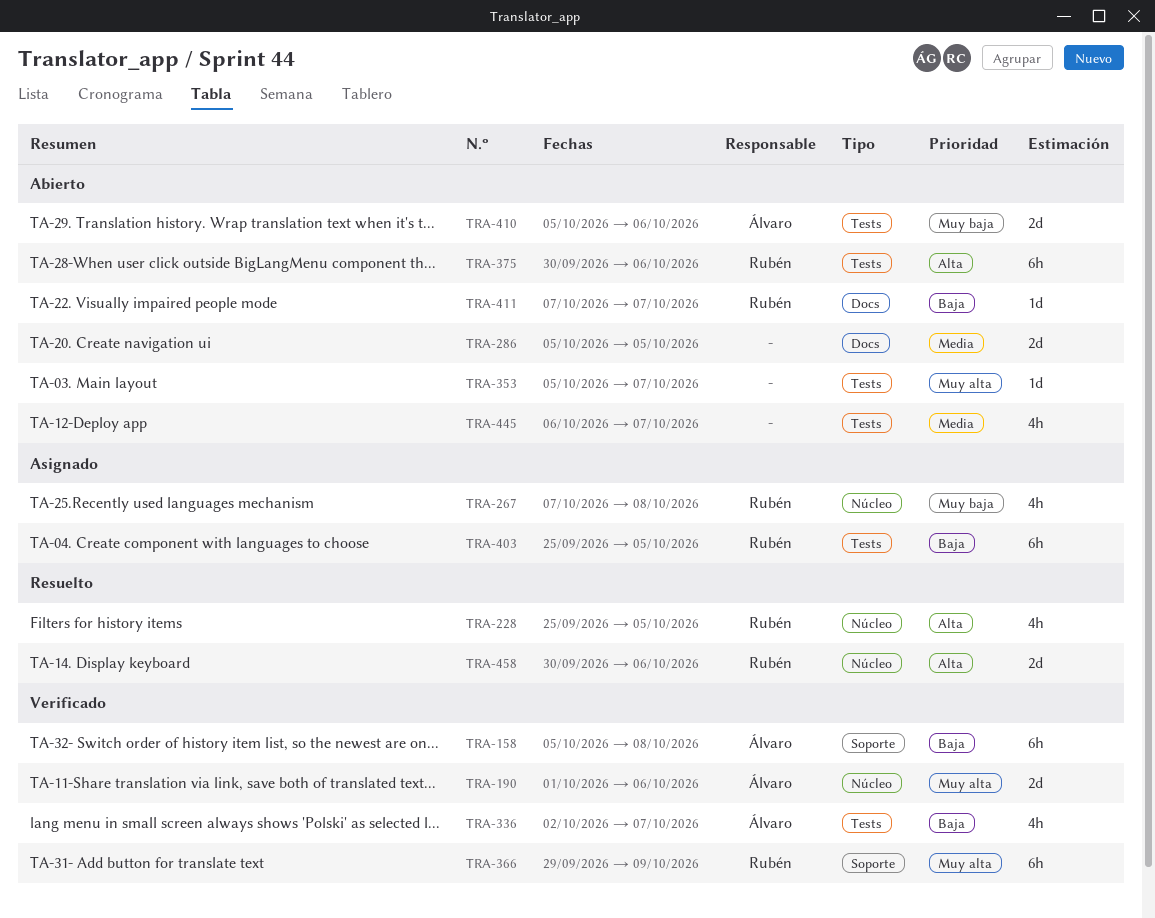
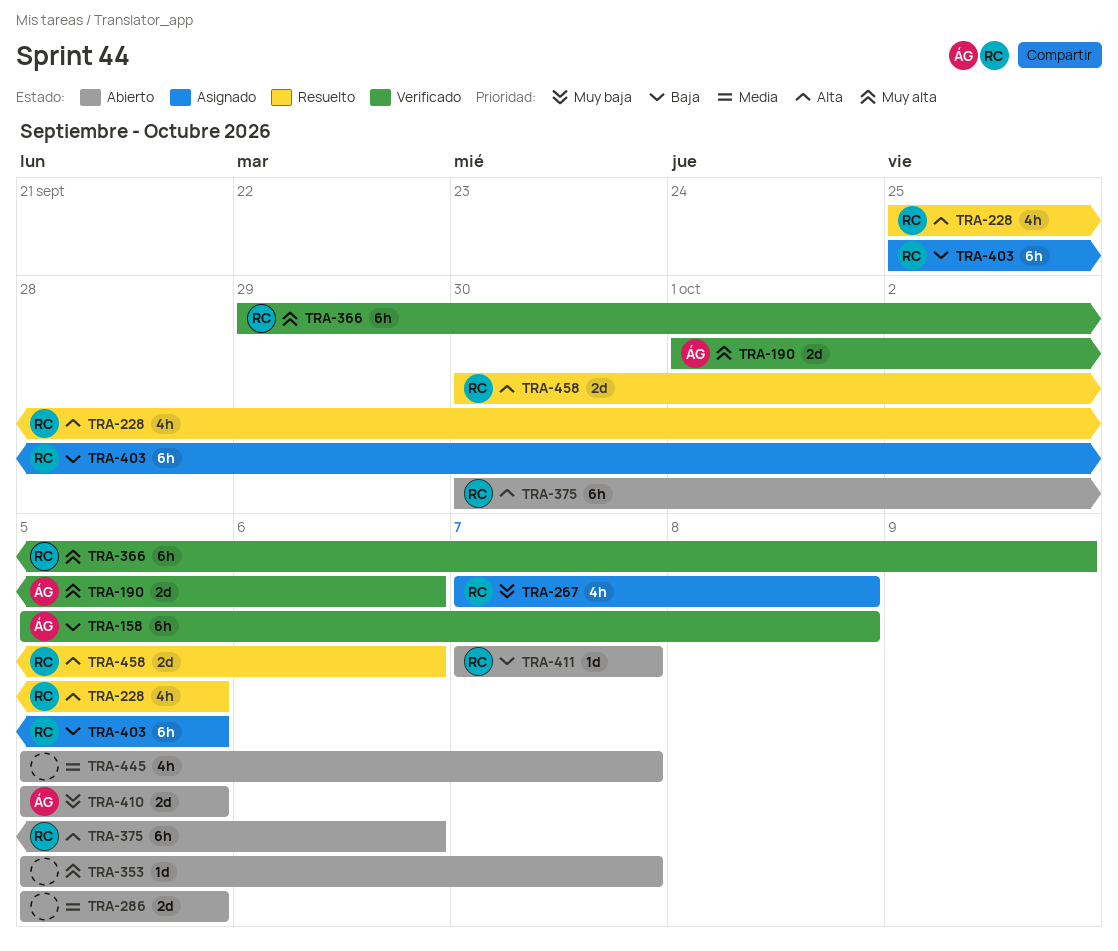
TRA-336: present -> none
TRA-410, due: Oct 6 -> Oct 5
TRA-445, start: Oct 6 -> Oct 5

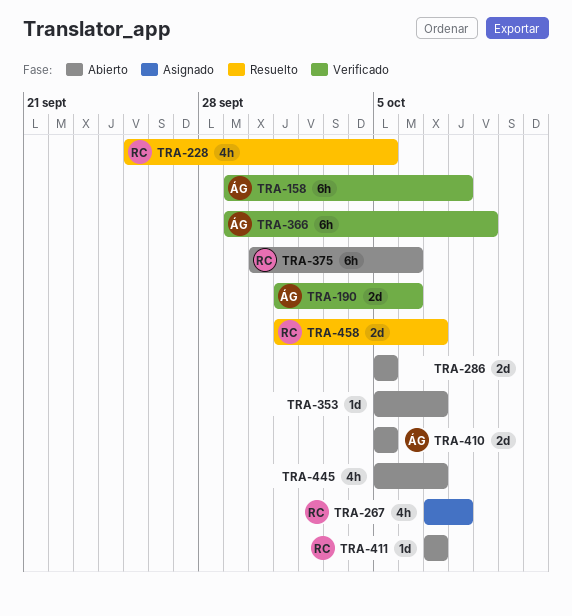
TRA-158, start: Oct 5 -> Sep 29
TRA-366, owner: RC -> ÁG
TRA-403: present -> none
TRA-458, start: Sep 30 -> Oct 1
TRA-458, due: Oct 6 -> Oct 7

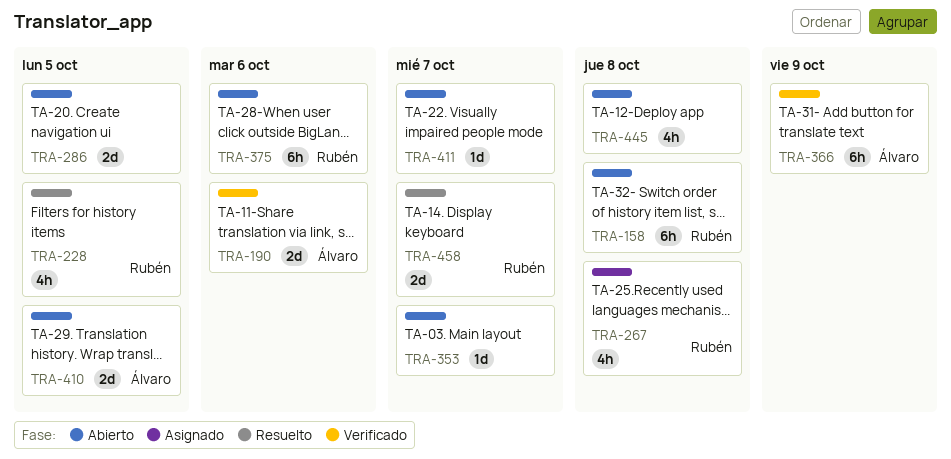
TRA-158, status: Verificado -> Abierto
TRA-158, owner: Álvaro -> Rubén
TRA-411, owner: Rubén -> none
TRA-445, due: Oct 7 -> Oct 8

